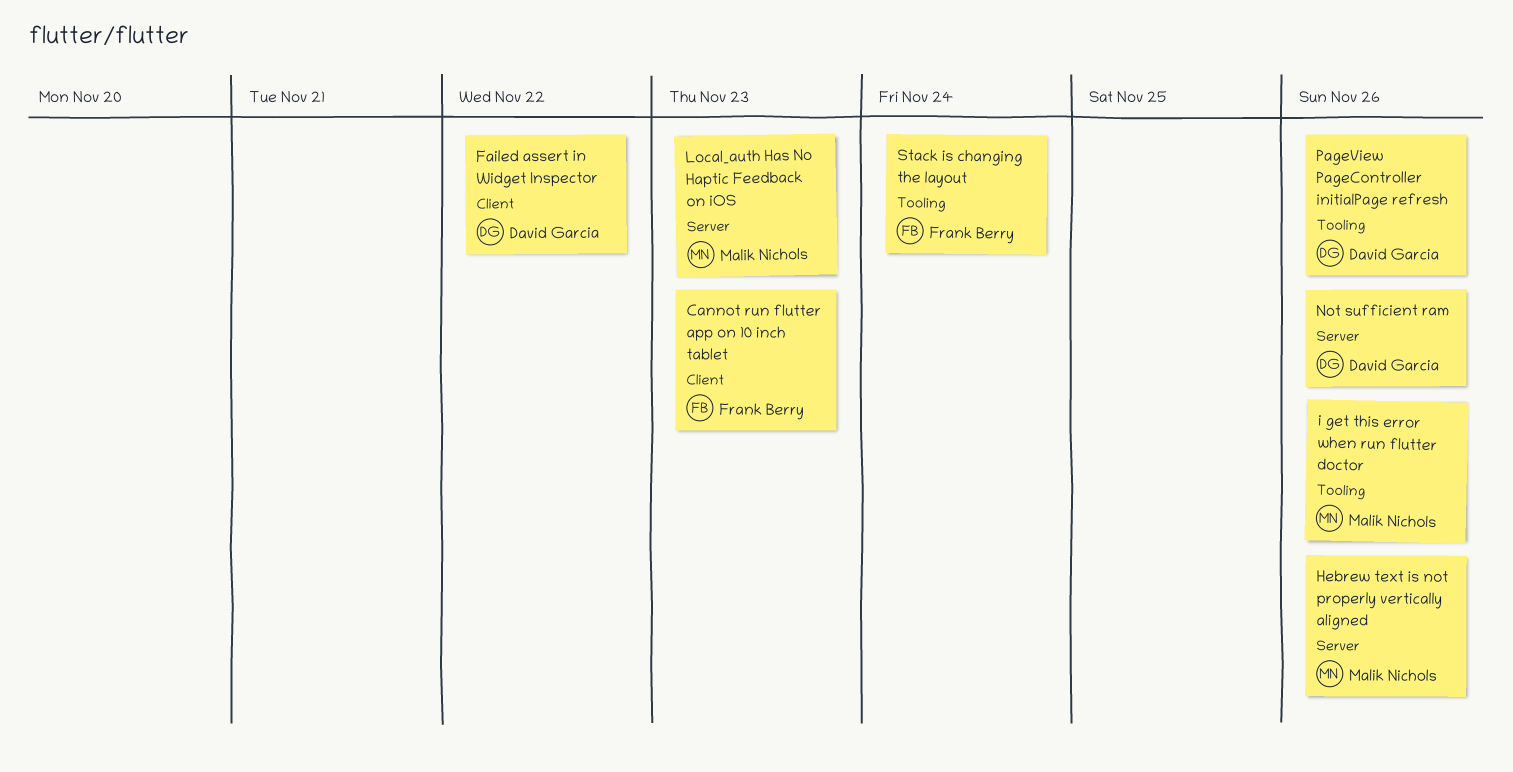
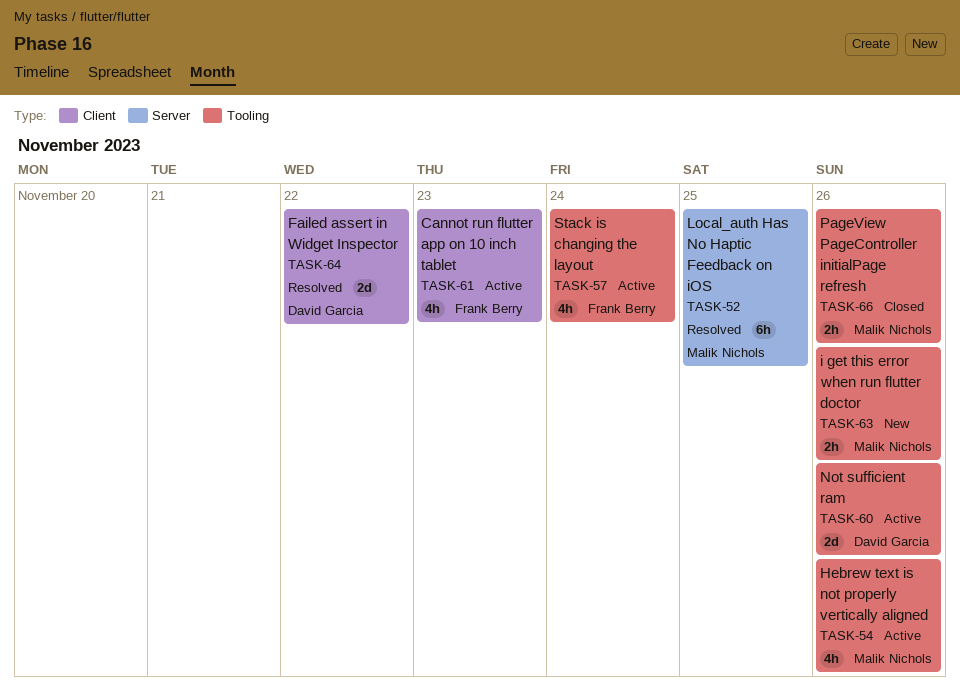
Hebrew text is not properly vertically aligned, label: Server -> Tooling
Local_auth Has No Haptic Feedback on iOS, due: Nov 23 -> Nov 25
Not sufficient ram, label: Server -> Tooling
PageView PageController initialPage refresh, owner: David Garcia -> Malik Nichols

